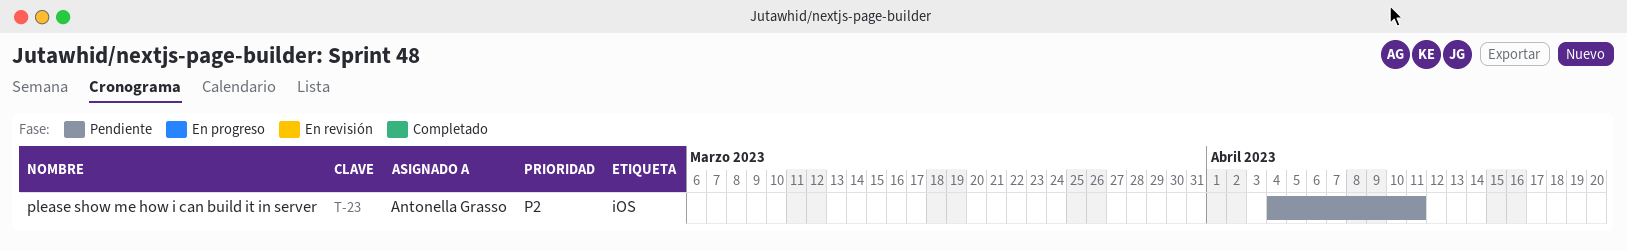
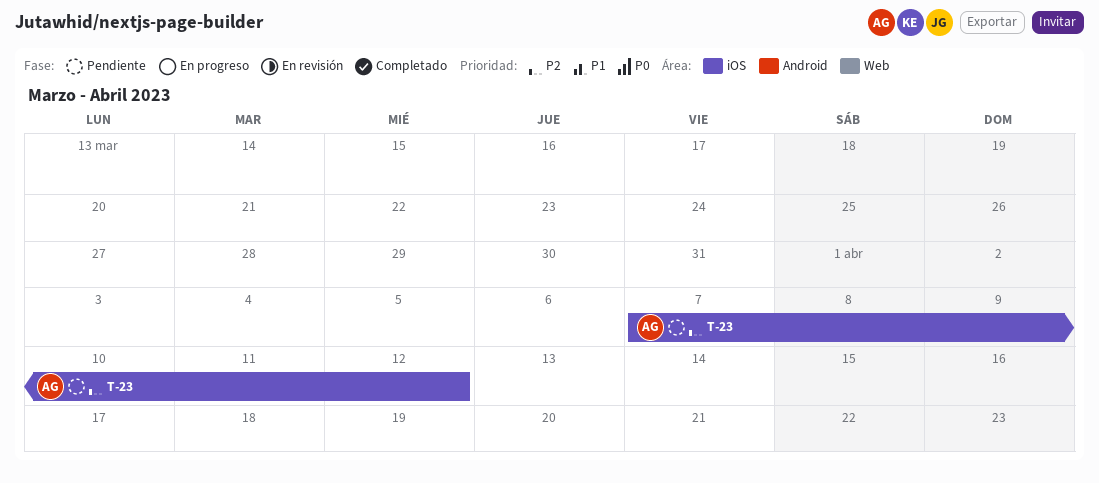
T-23, start: Apr 4 -> Apr 7
T-23, due: Apr 11 -> Apr 12

